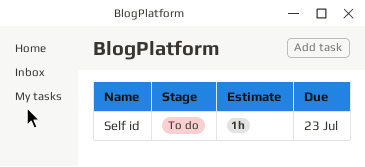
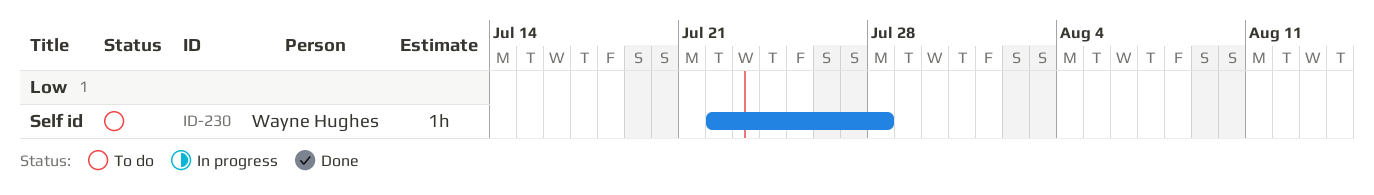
Self id, due: Jul 23 -> Jul 28

